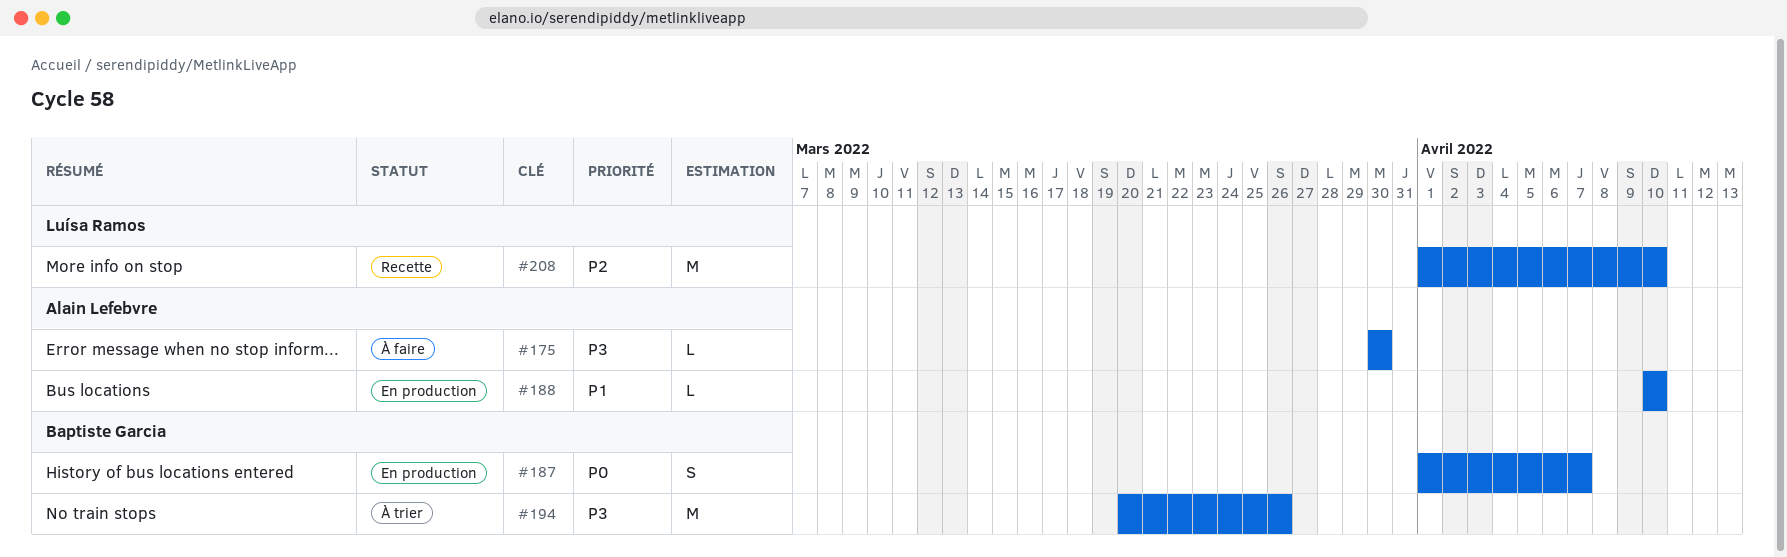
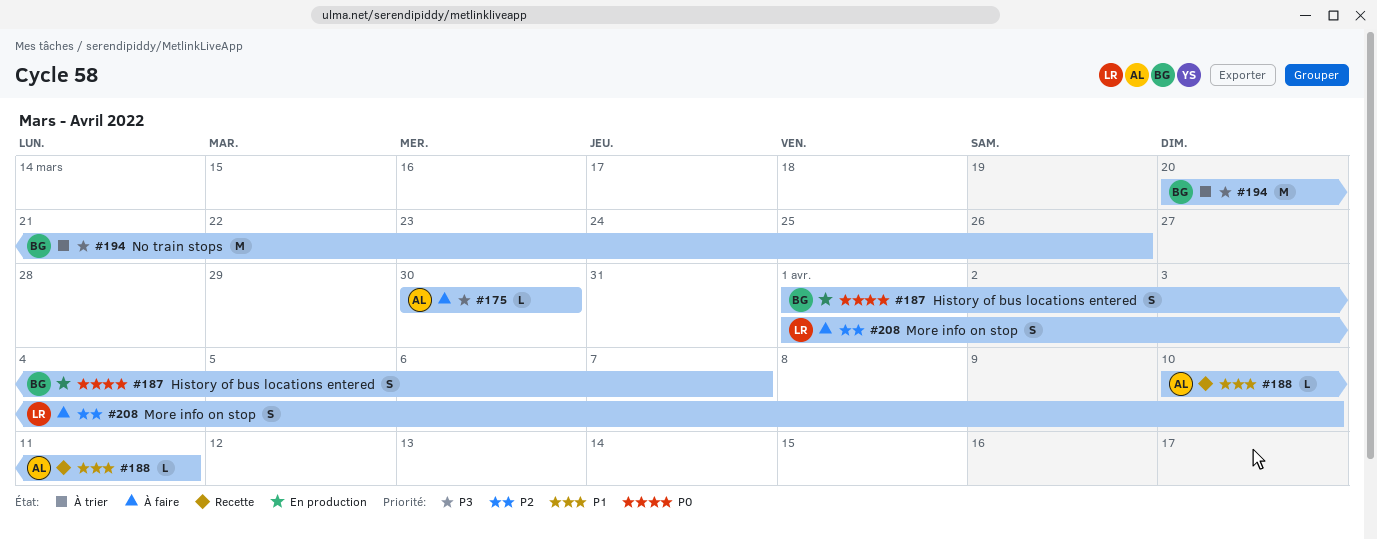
#188, status: En production -> Recette
#188, due: Apr 10 -> Apr 11
#208, status: Recette -> À faire
#208, estimate: M -> S

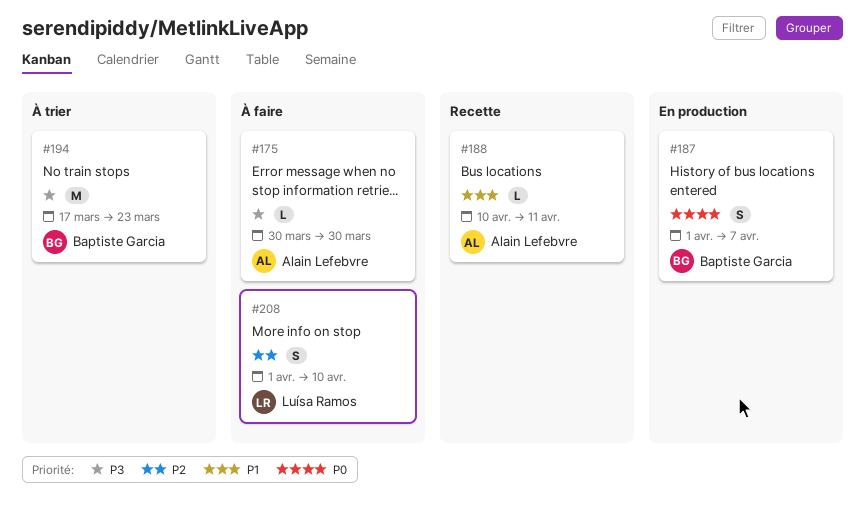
#194, start: Mar 20 -> Mar 17
#194, due: Mar 26 -> Mar 23

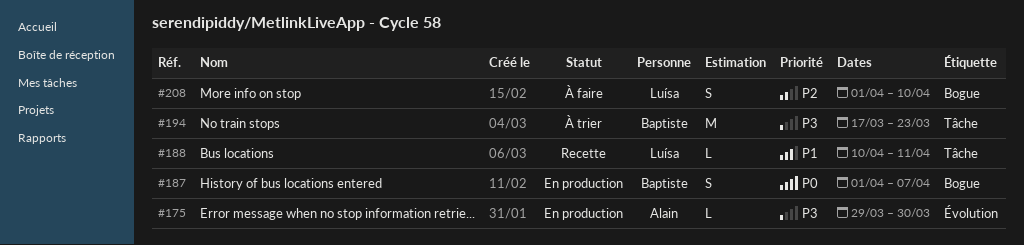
#175, status: À faire -> En production
#175, start: Mar 30 -> Mar 29
#188, owner: Alain Lefebvre -> Luísa Ramos

